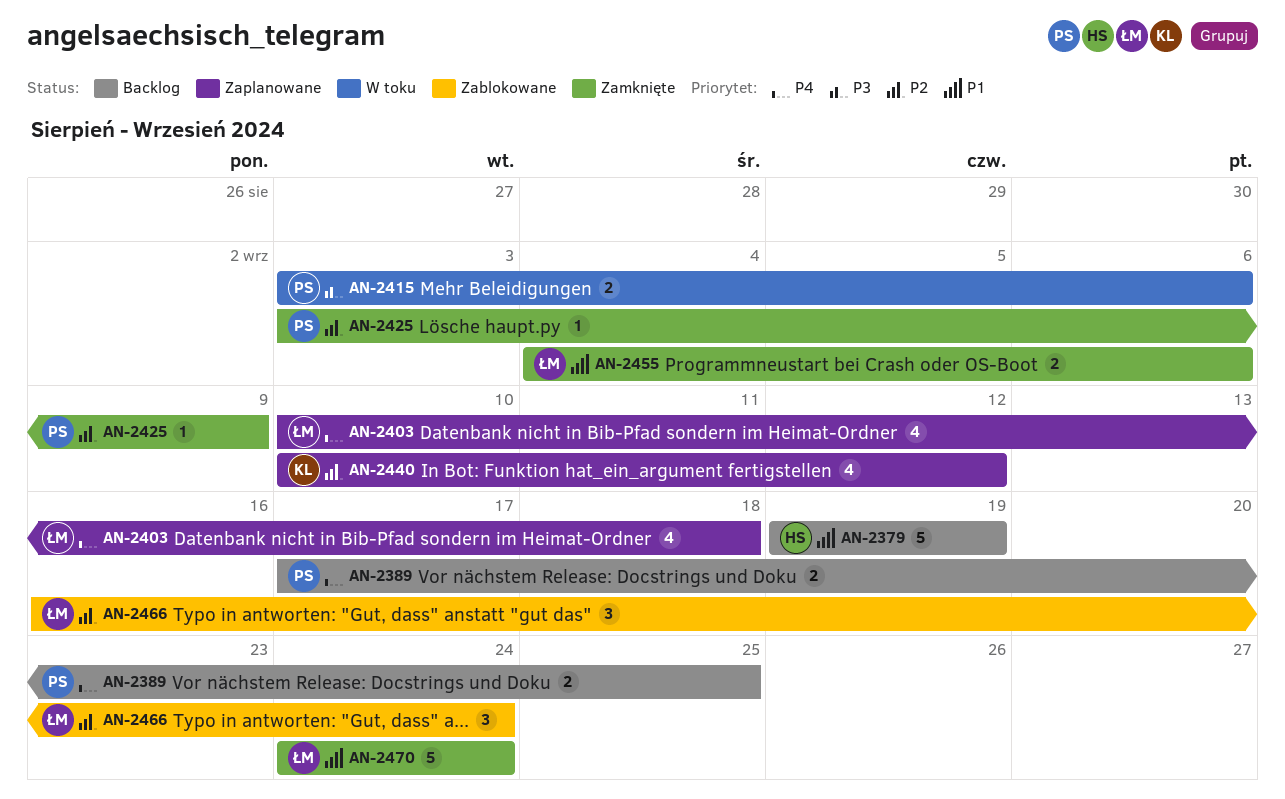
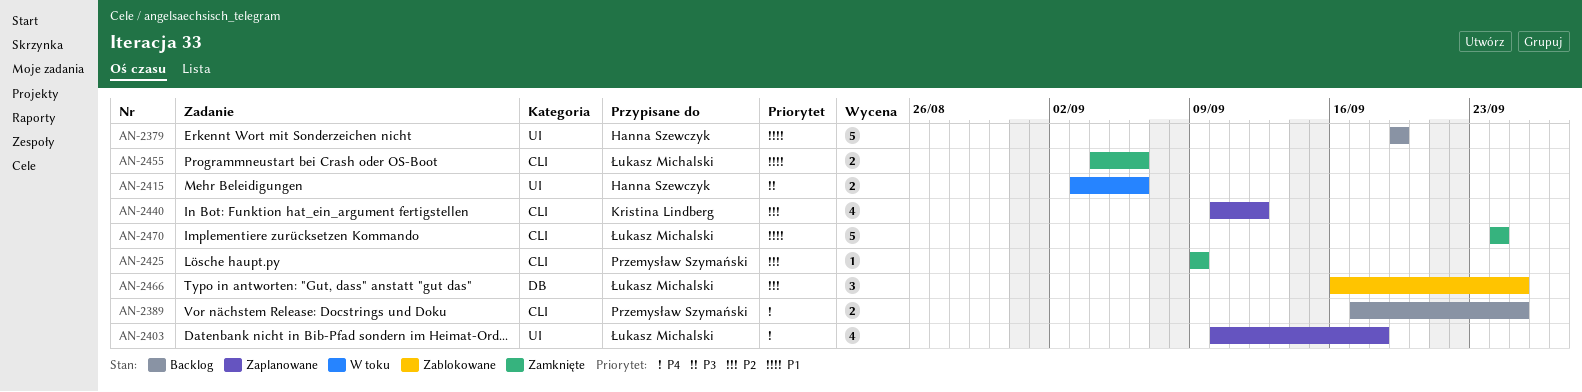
AN-2415, owner: Przemysław Szymański -> Hanna Szewczyk
AN-2425, start: Sep 3 -> Sep 9
AN-2466, due: Sep 24 -> Sep 25

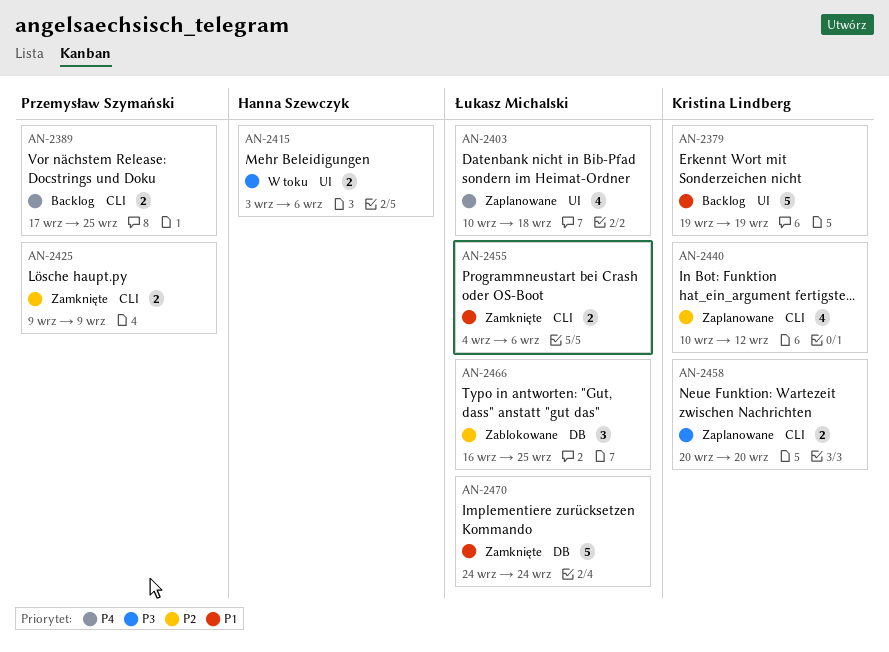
AN-2379, owner: Hanna Szewczyk -> Kristina Lindberg
AN-2425, estimate: 1 -> 2
AN-2458: none -> present
AN-2470, label: CLI -> DB

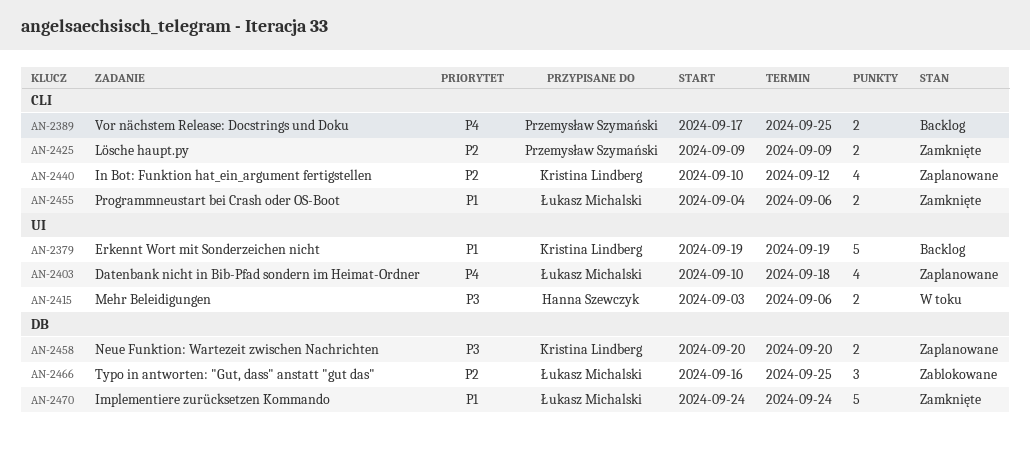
AN-2458, label: CLI -> DB

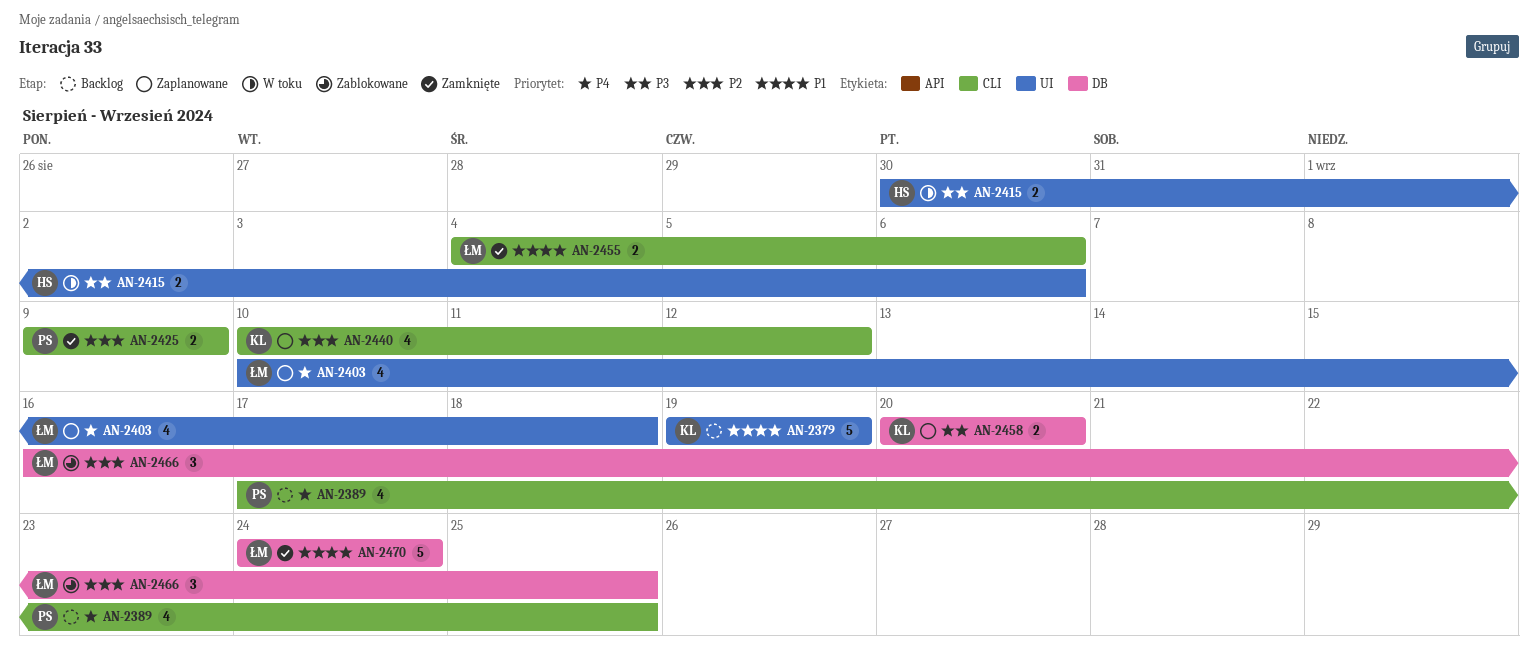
AN-2389, estimate: 2 -> 4
AN-2415, start: Sep 3 -> Aug 30

